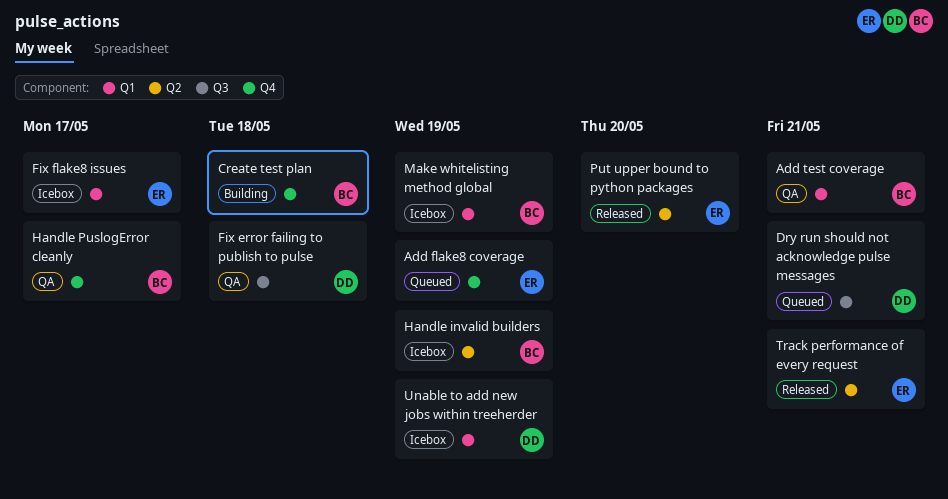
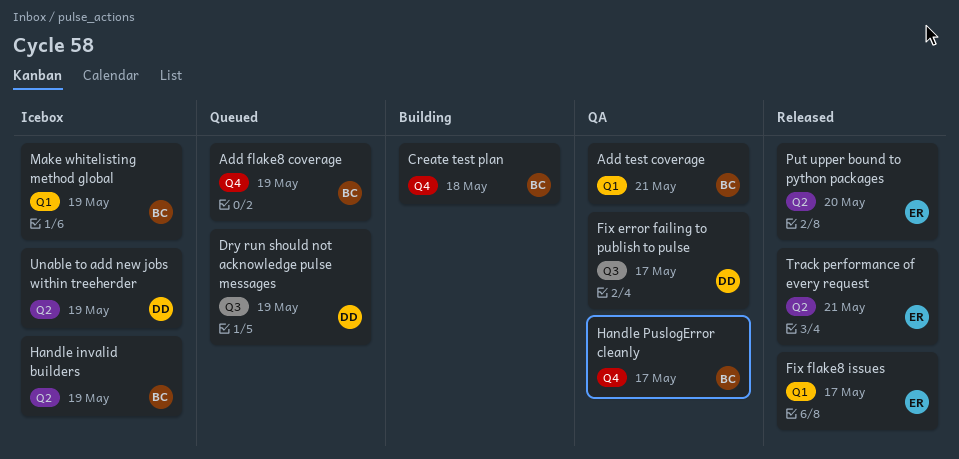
Add flake8 coverage, owner: ER -> BC
Dry run should not acknowledge pulse messages, due: May 21 -> May 19
Fix error failing to publish to pulse, due: May 18 -> May 17
Fix flake8 issues, status: Icebox -> Released
Unable to add new jobs within treeherder, label: Q1 -> Q2

